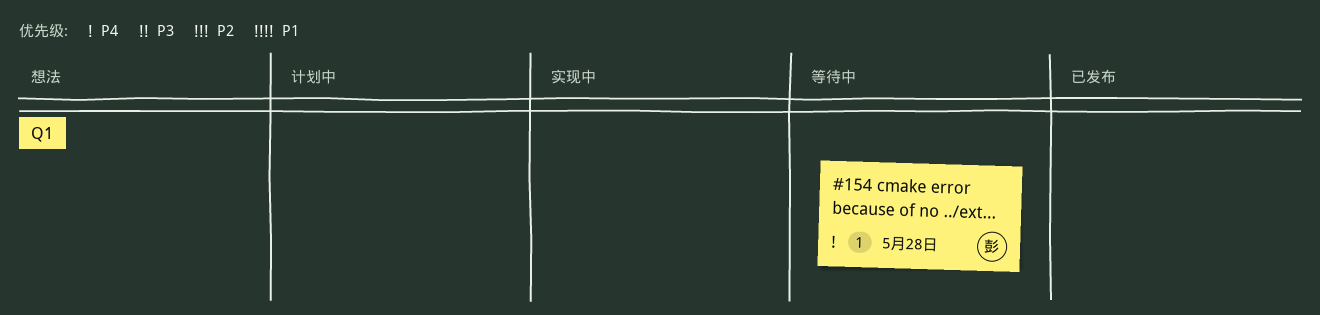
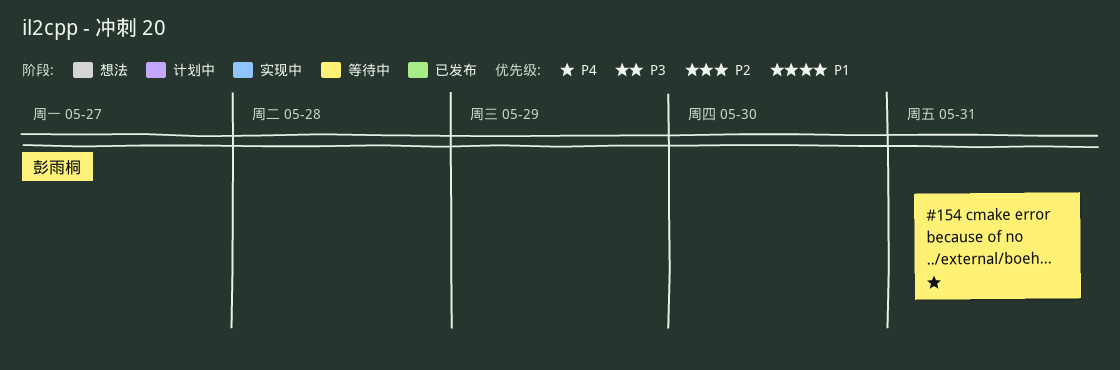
#154, due: May 28 -> May 31

